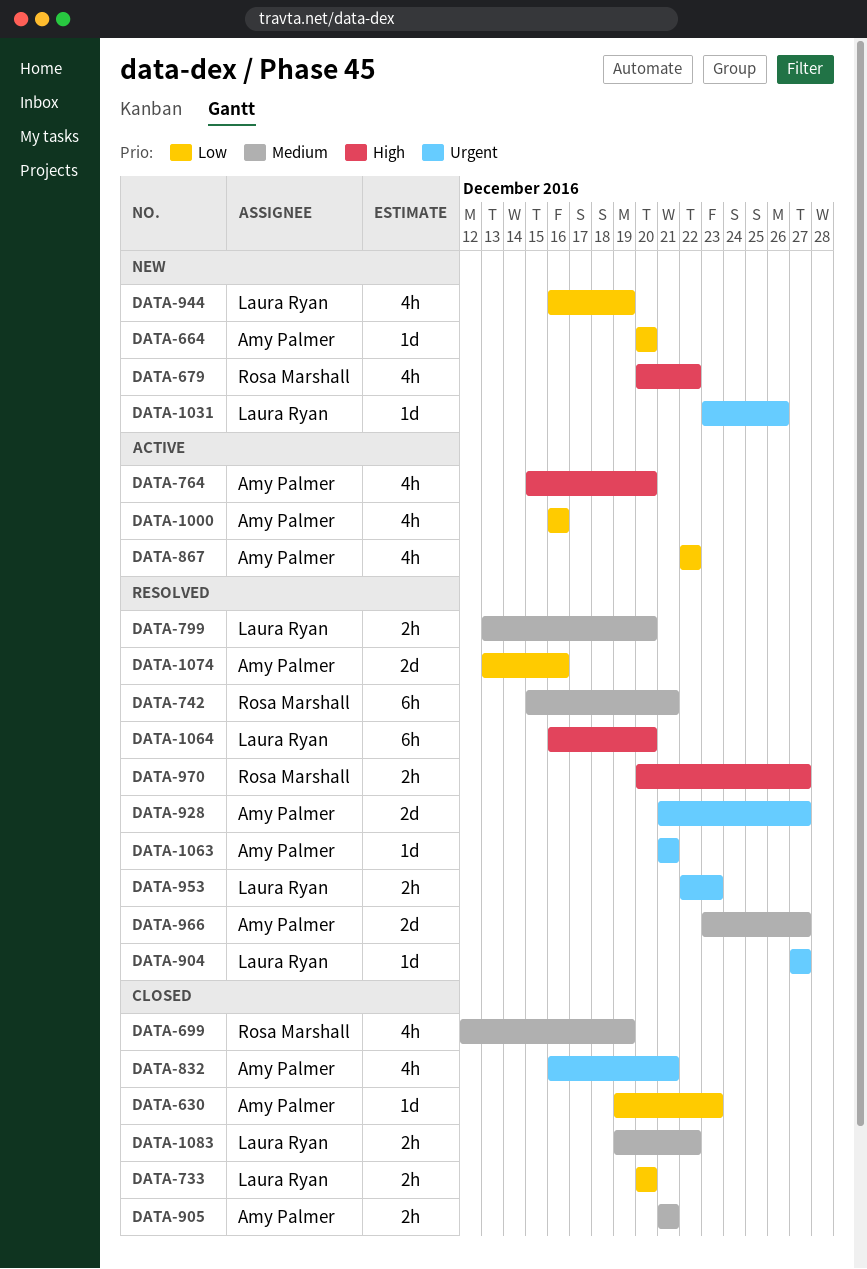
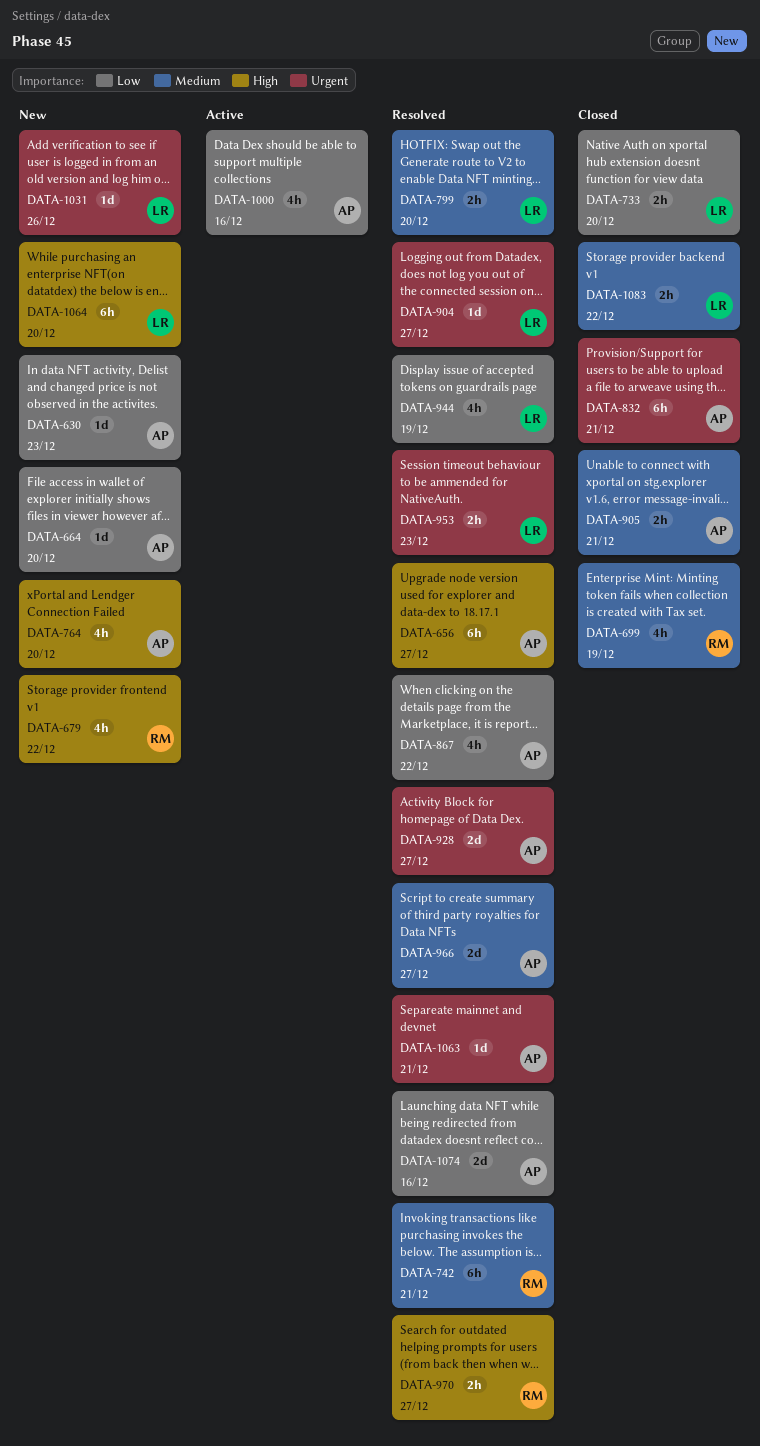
DATA-630, status: Closed -> New
DATA-656: none -> present
DATA-764, status: Active -> New
DATA-832, estimate: 4h -> 6h
DATA-867, status: Active -> Resolved
DATA-944, status: New -> Resolved
DATA-1064, status: Resolved -> New

